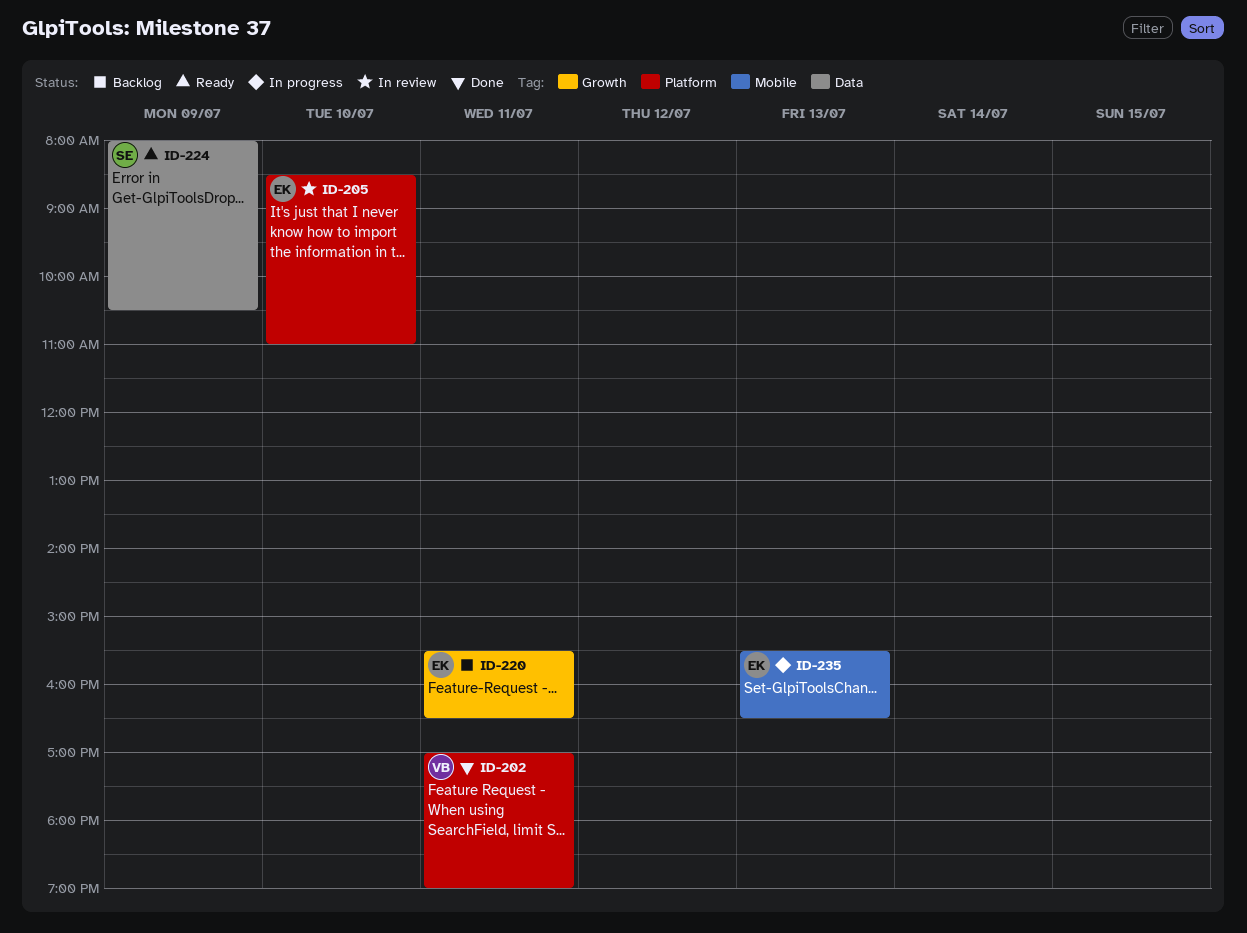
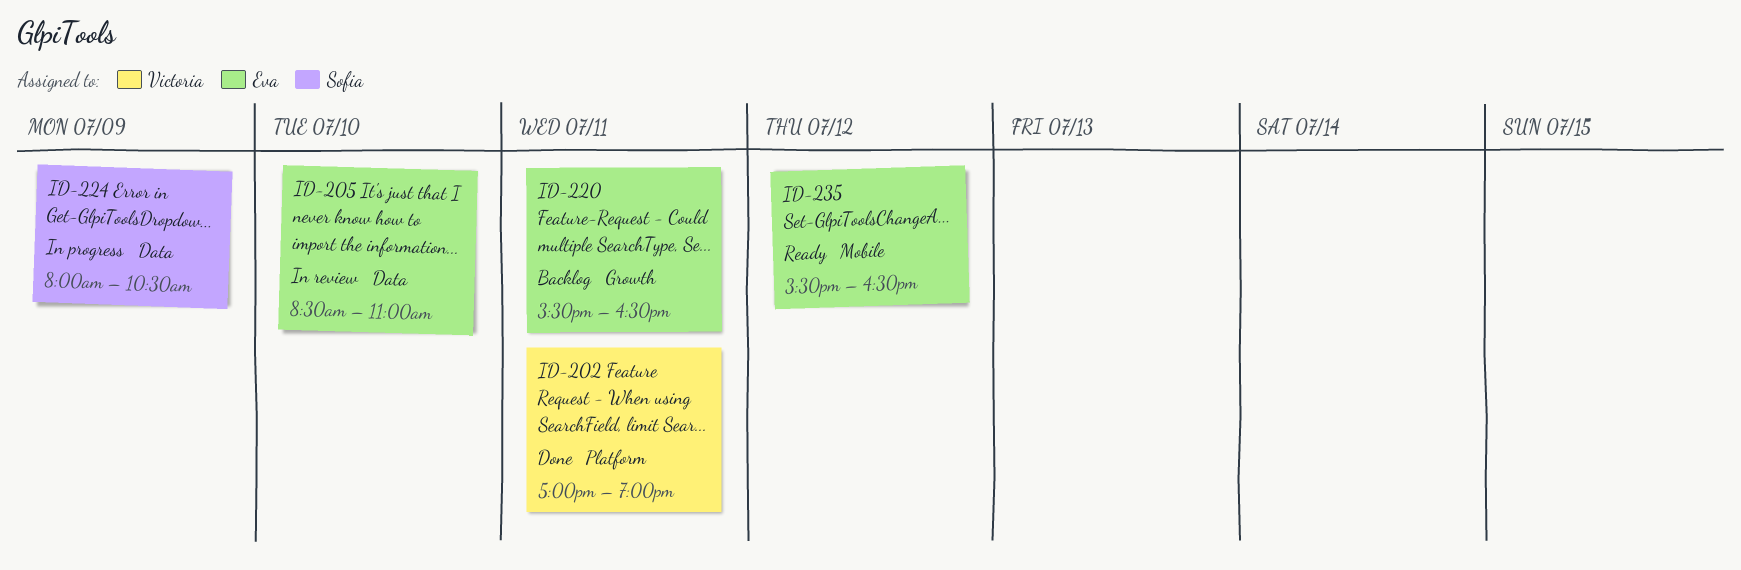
ID-205, label: Platform -> Data
ID-224, status: Ready -> In progress
ID-235, status: In progress -> Ready
ID-235, day: Jul 13 -> Jul 12

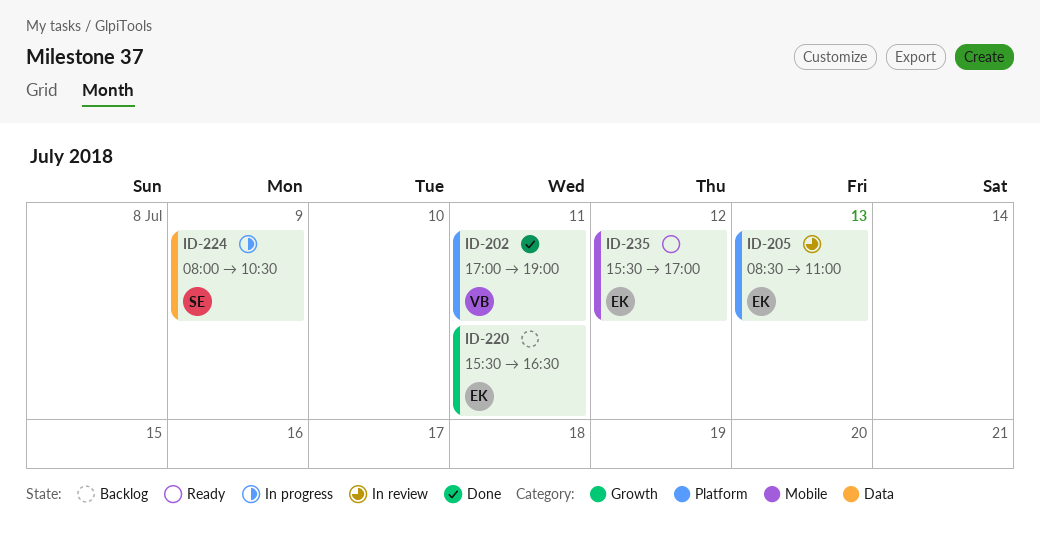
ID-205, label: Data -> Platform
ID-205, day: Jul 10 -> Jul 13
ID-235, ends: 16:30 -> 17:00

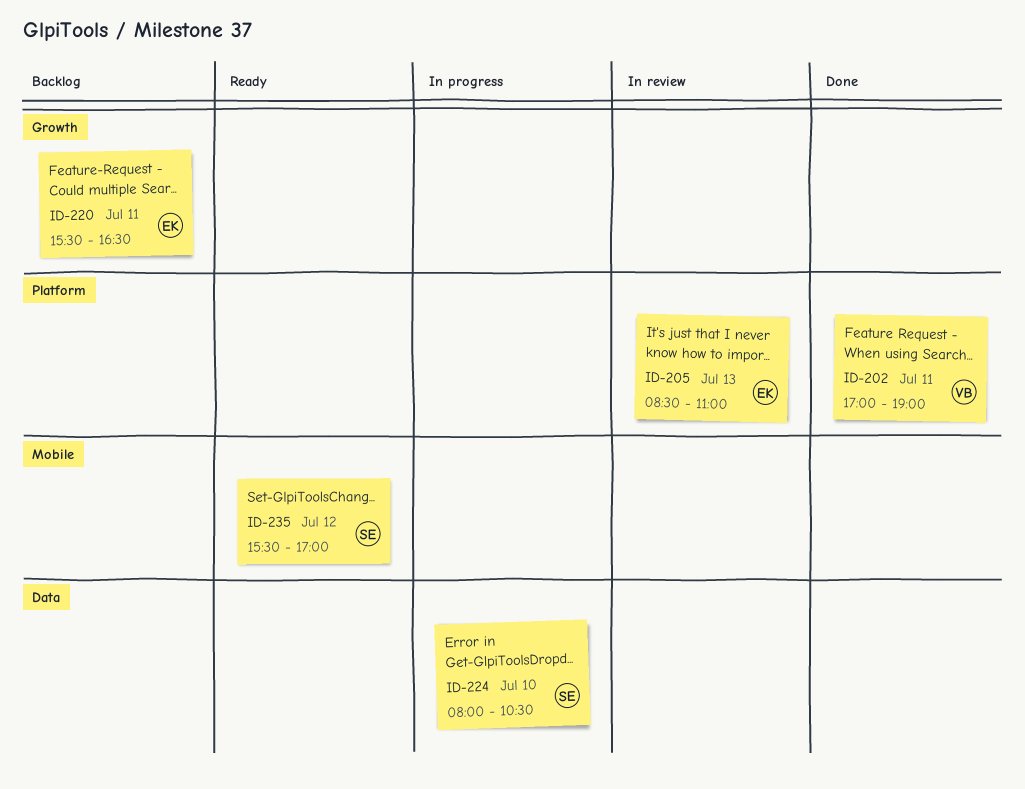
ID-224, day: Jul 9 -> Jul 10
ID-235, owner: EK -> SE

